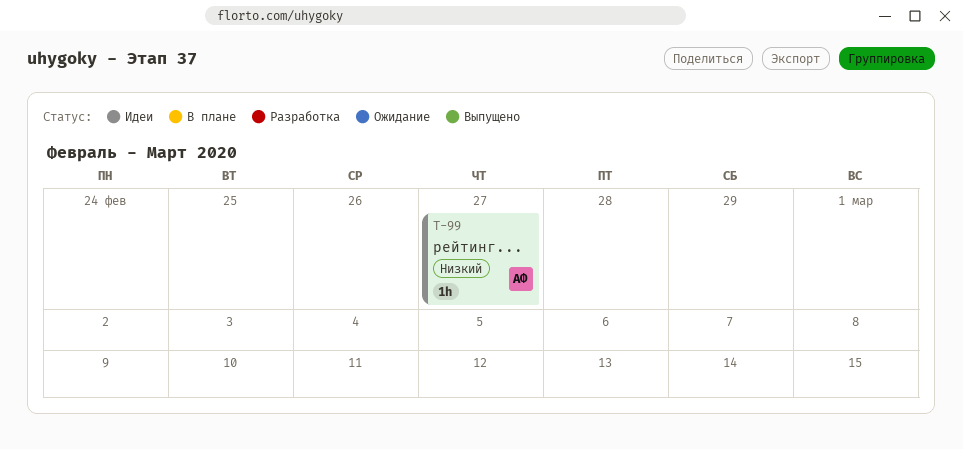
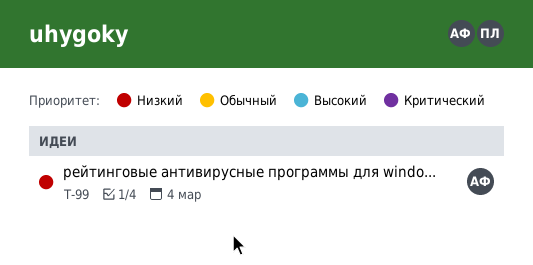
T-99, due: Feb 27 -> Mar 4

